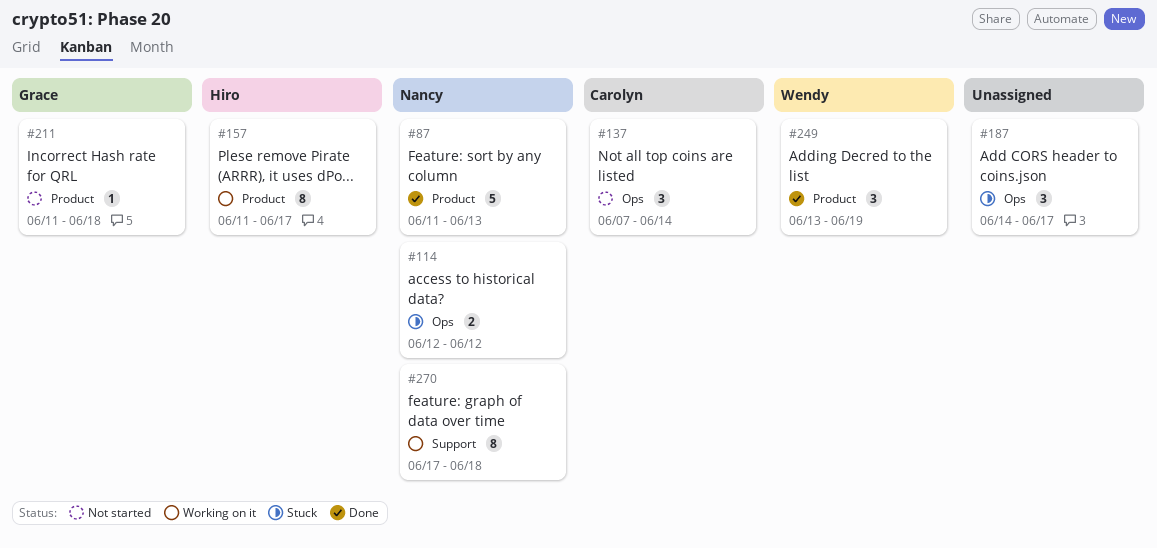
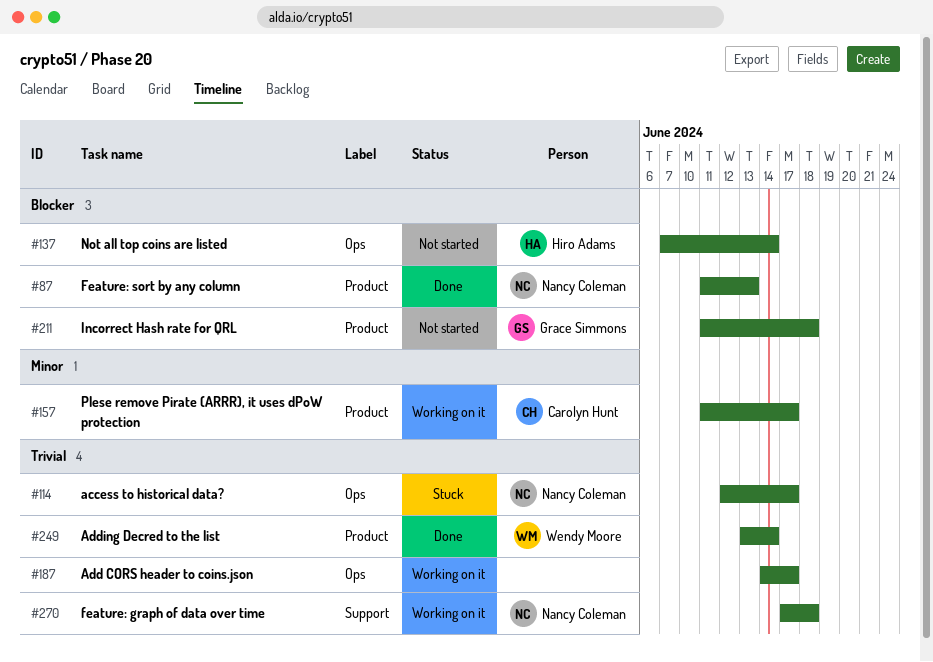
#114, due: Jun 12 -> Jun 17
#137, owner: Carolyn Hunt -> Hiro Adams
#157, owner: Hiro Adams -> Carolyn Hunt
#187, status: Stuck -> Working on it
#249, due: Jun 19 -> Jun 14

